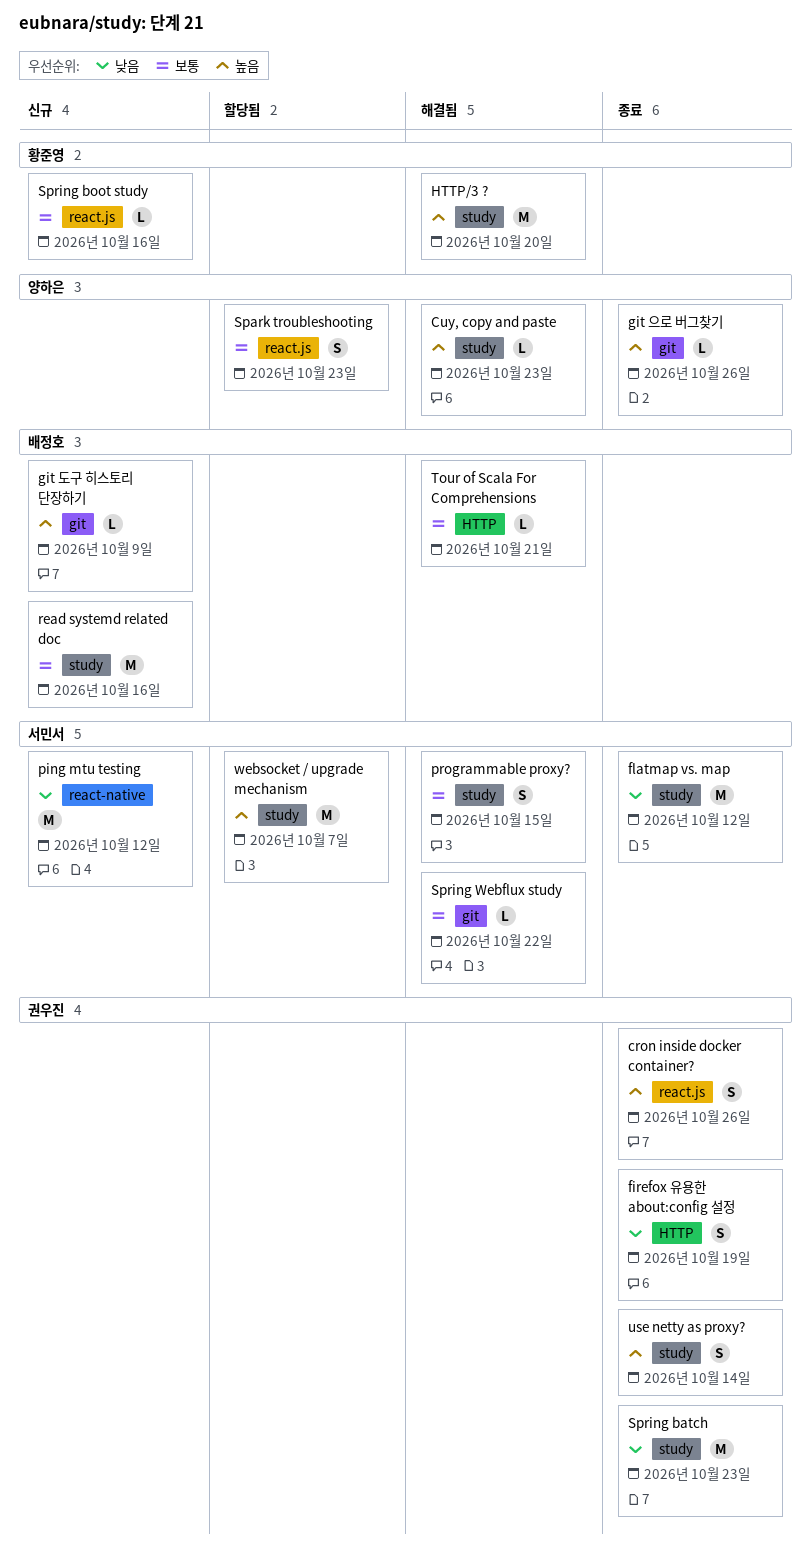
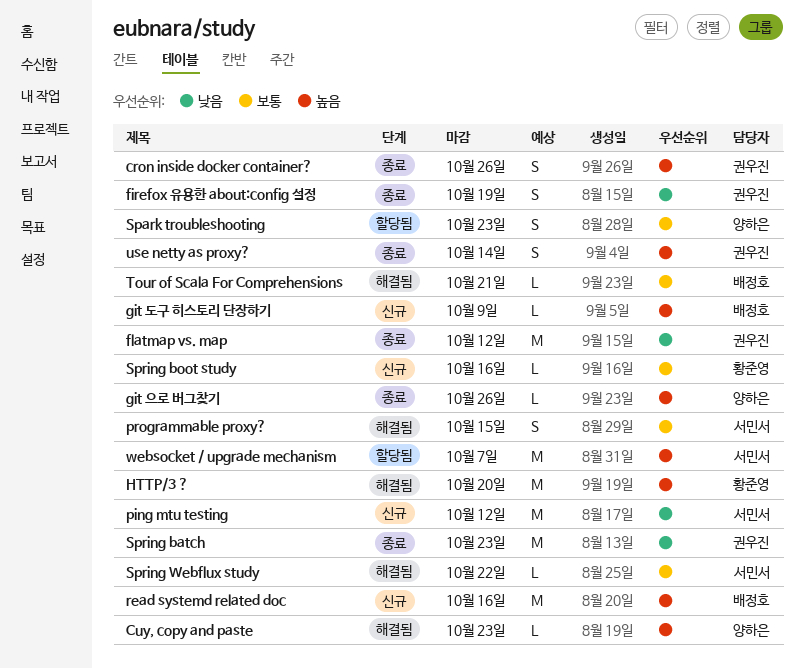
flatmap vs. map, owner: 서민서 -> 권우진
read systemd related doc, priority: 보통 -> 높음

